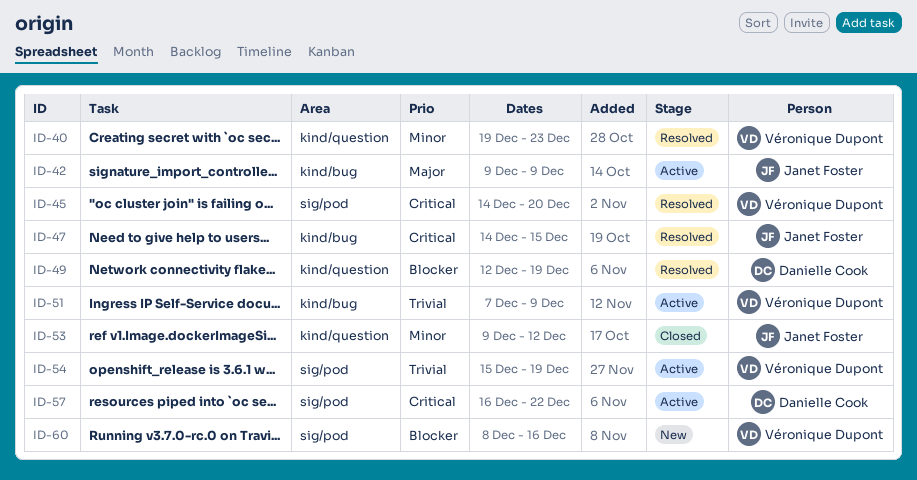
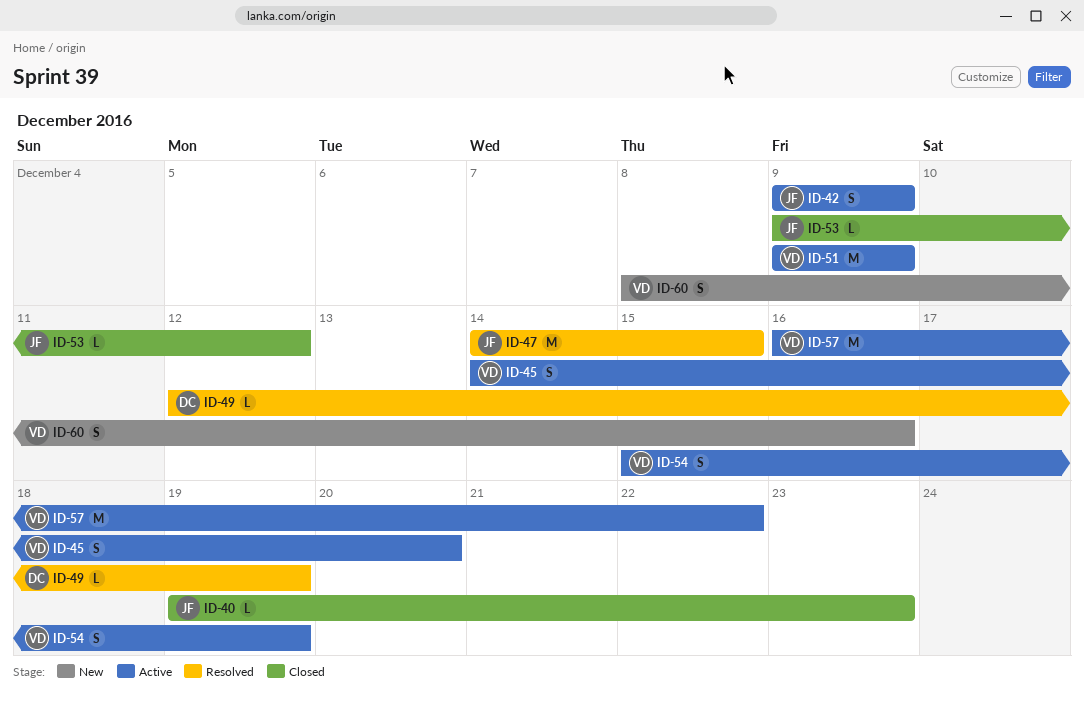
ID-40, status: Resolved -> Closed
ID-40, owner: Véronique Dupont -> Janet Foster
ID-45, status: Resolved -> Active
ID-51, start: Dec 7 -> Dec 9
ID-57, owner: Danielle Cook -> Véronique Dupont

